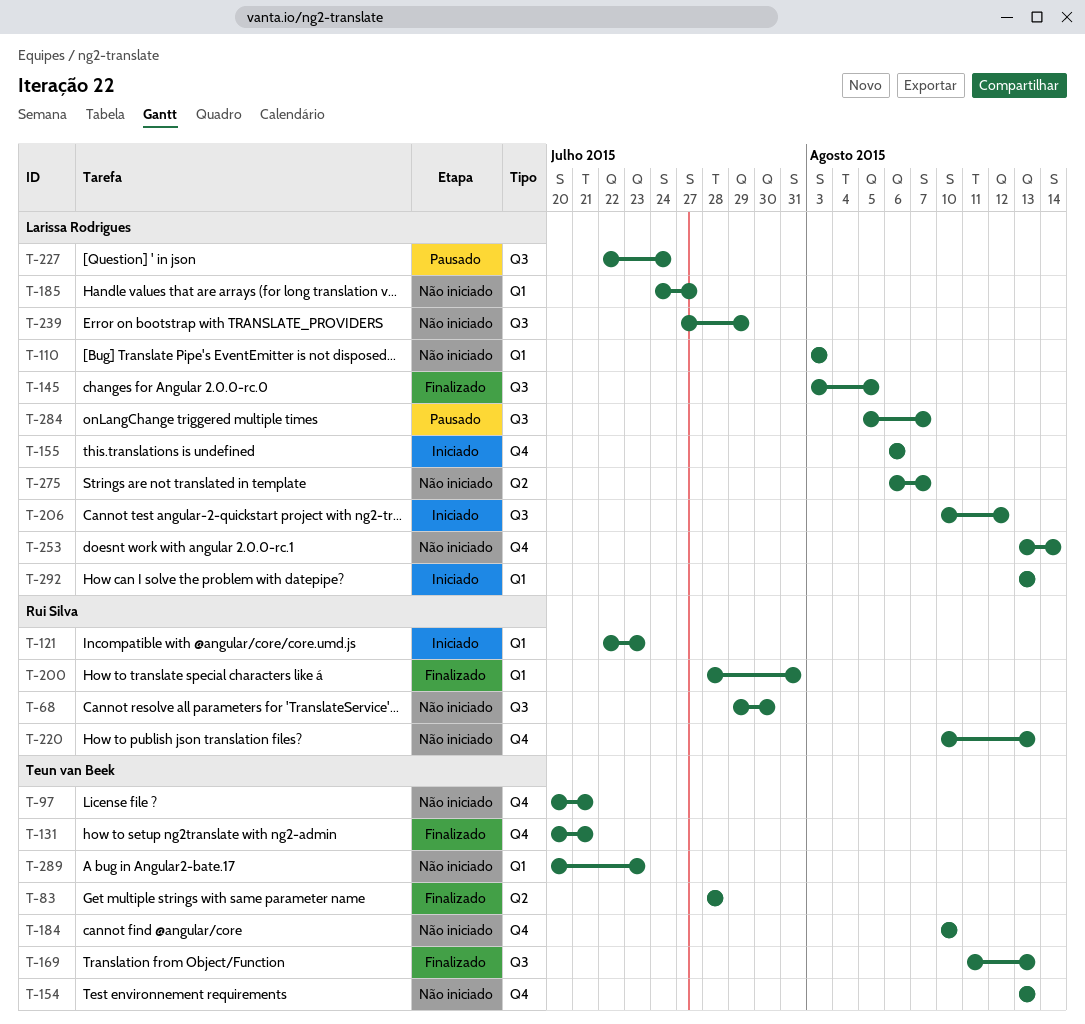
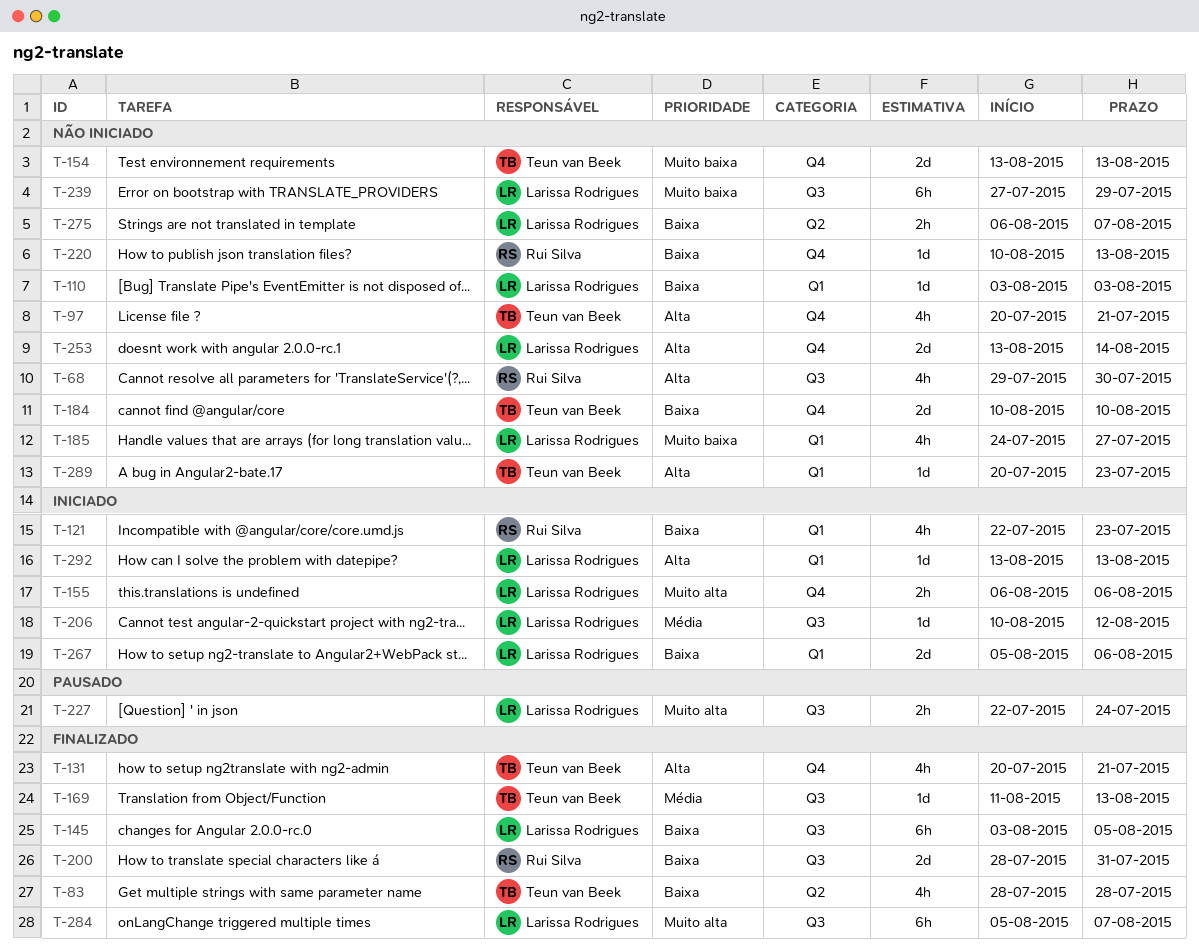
T-200, label: Q1 -> Q3
T-267: none -> present
T-284, status: Pausado -> Finalizado

